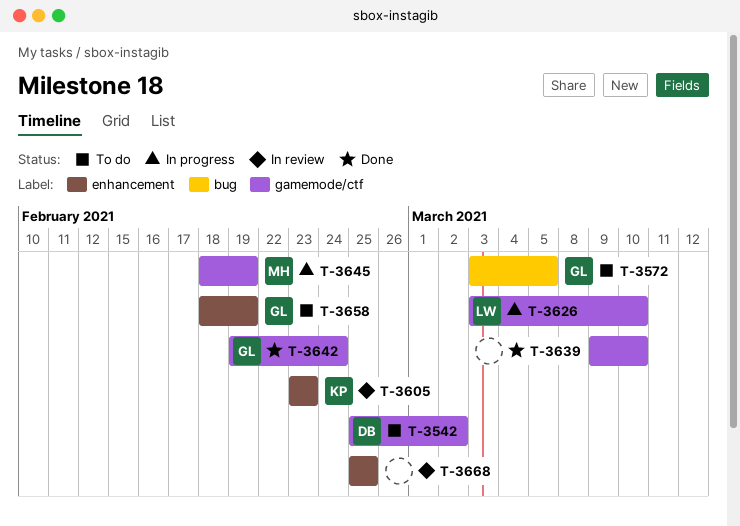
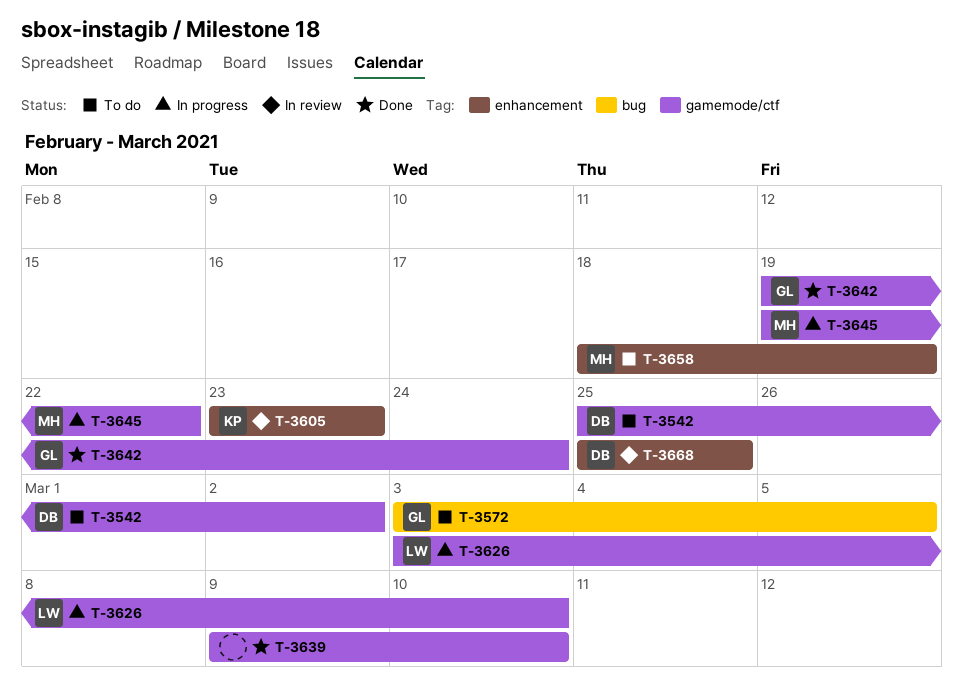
T-3645, start: Feb 18 -> Feb 19
T-3645, due: Feb 19 -> Feb 22
T-3658, owner: GL -> MH
T-3668, owner: none -> DB

